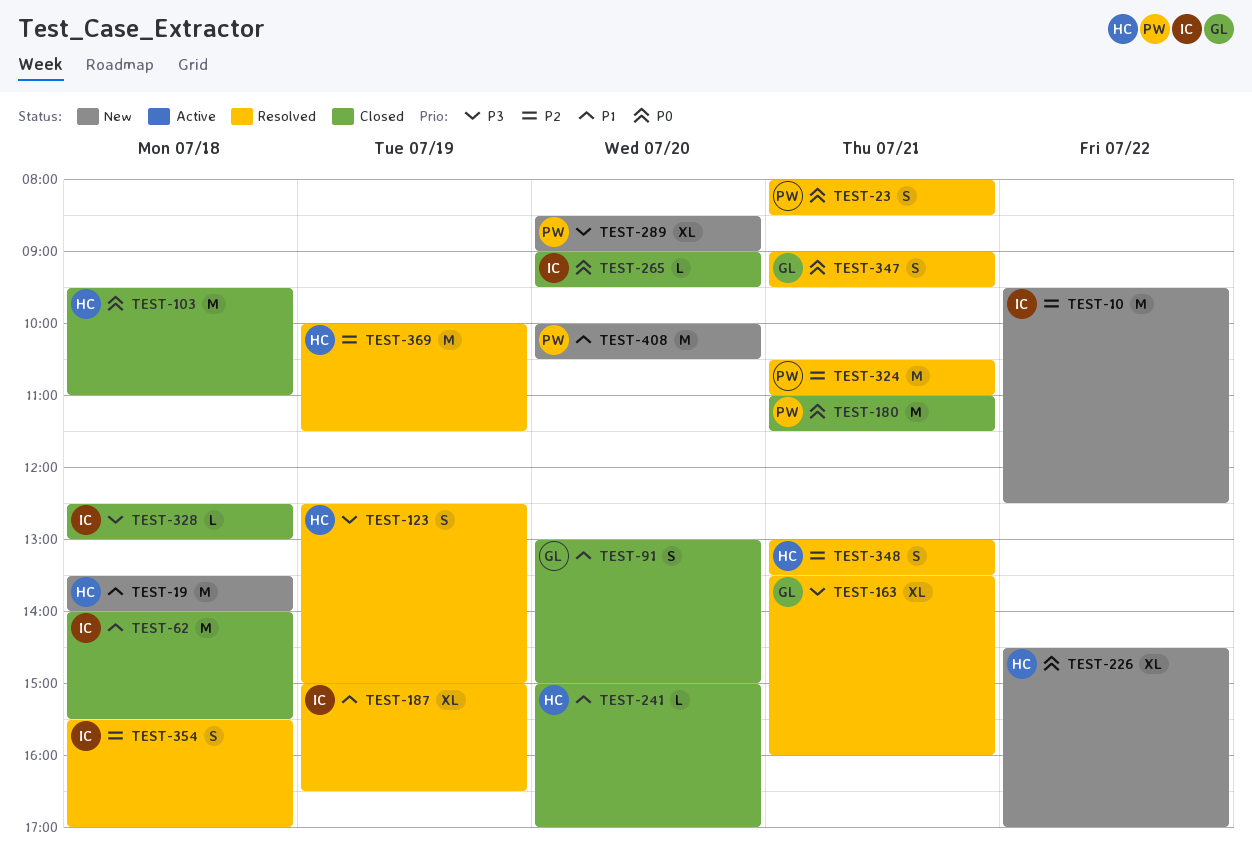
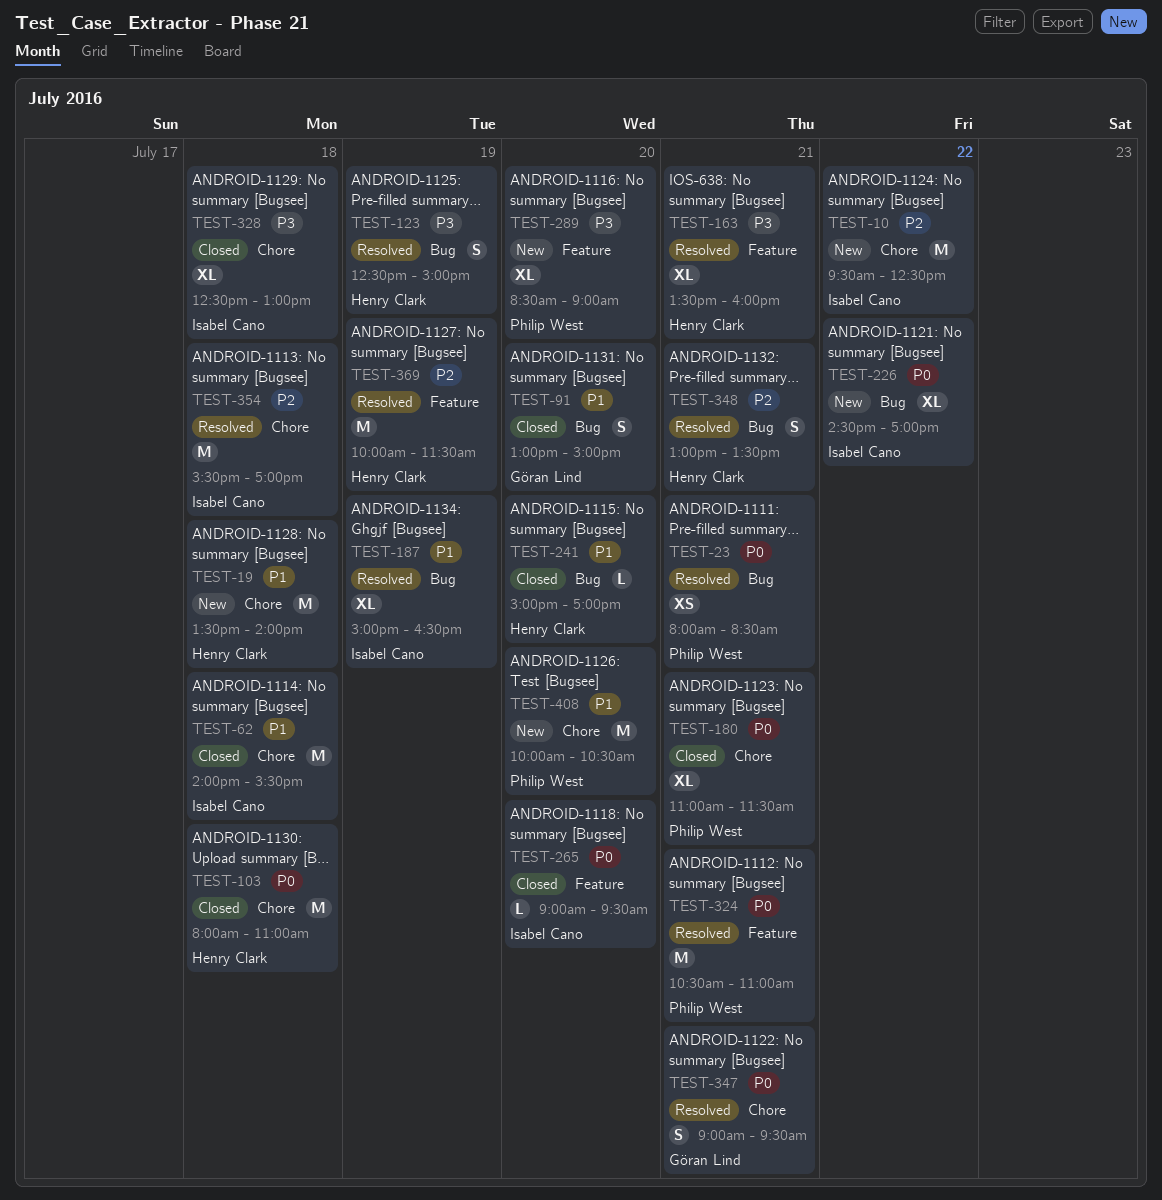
TEST-23, estimate: S -> XS
TEST-103, begins: 09:30 -> 08:00
TEST-163, owner: Göran Lind -> Henry Clark
TEST-180, estimate: M -> XL
TEST-226, owner: Henry Clark -> Isabel Cano
TEST-324, priority: P2 -> P0
TEST-328, estimate: L -> XL
TEST-354, estimate: S -> M

